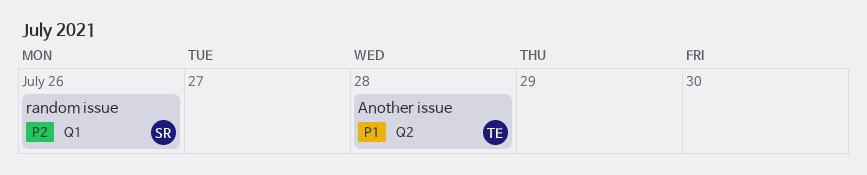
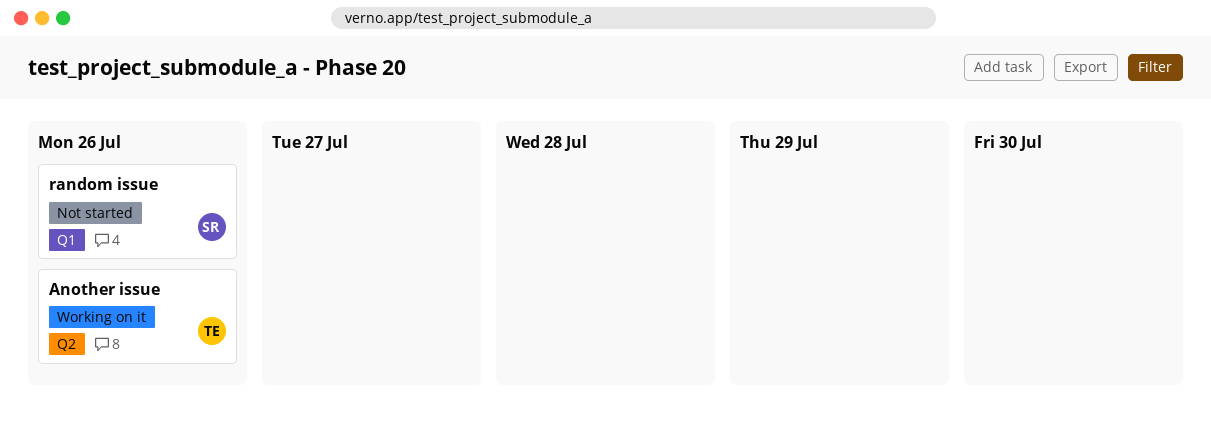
Another issue, due: Jul 28 -> Jul 26

